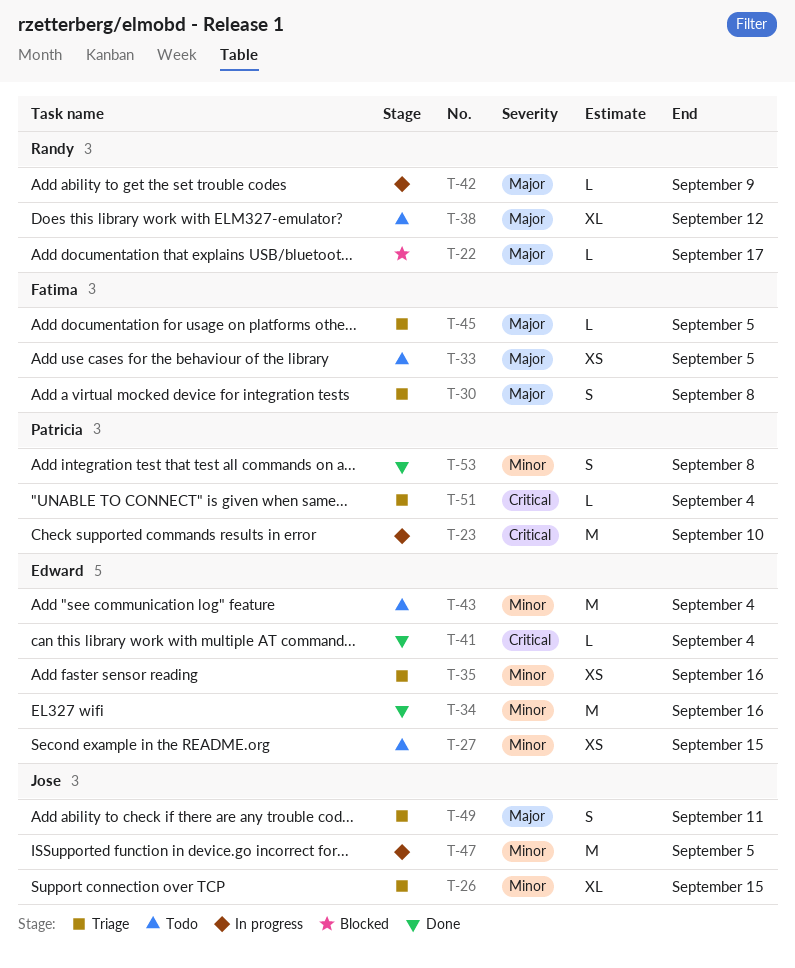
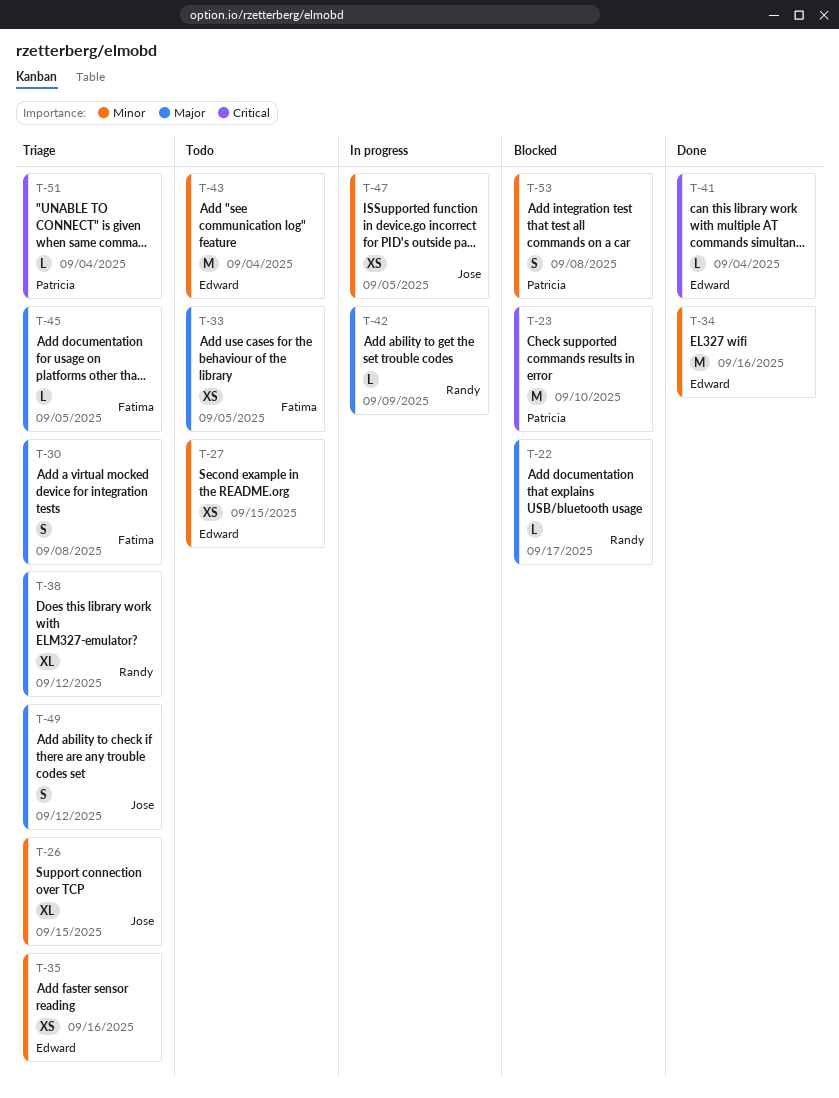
T-23, status: In progress -> Blocked
T-38, status: Todo -> Triage
T-47, estimate: M -> XS
T-49, due: Sep 11 -> Sep 12
T-53, status: Done -> Blocked

